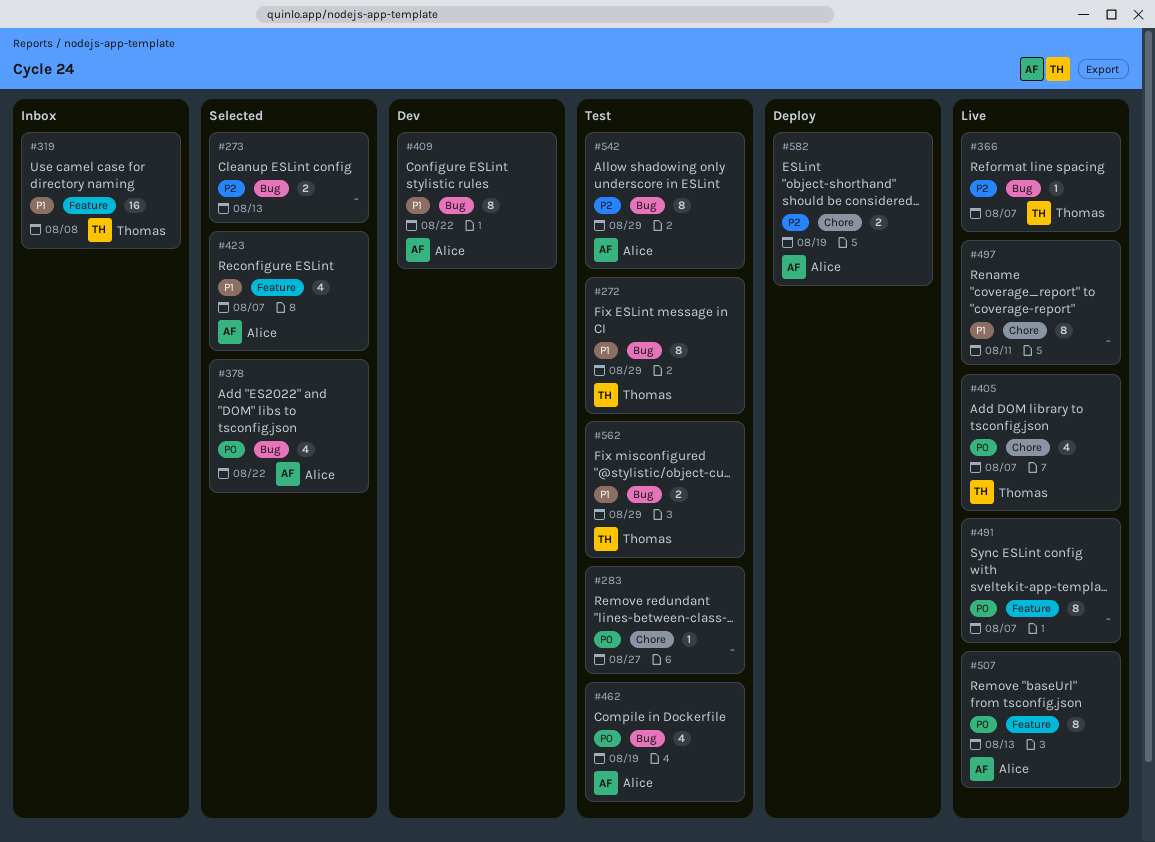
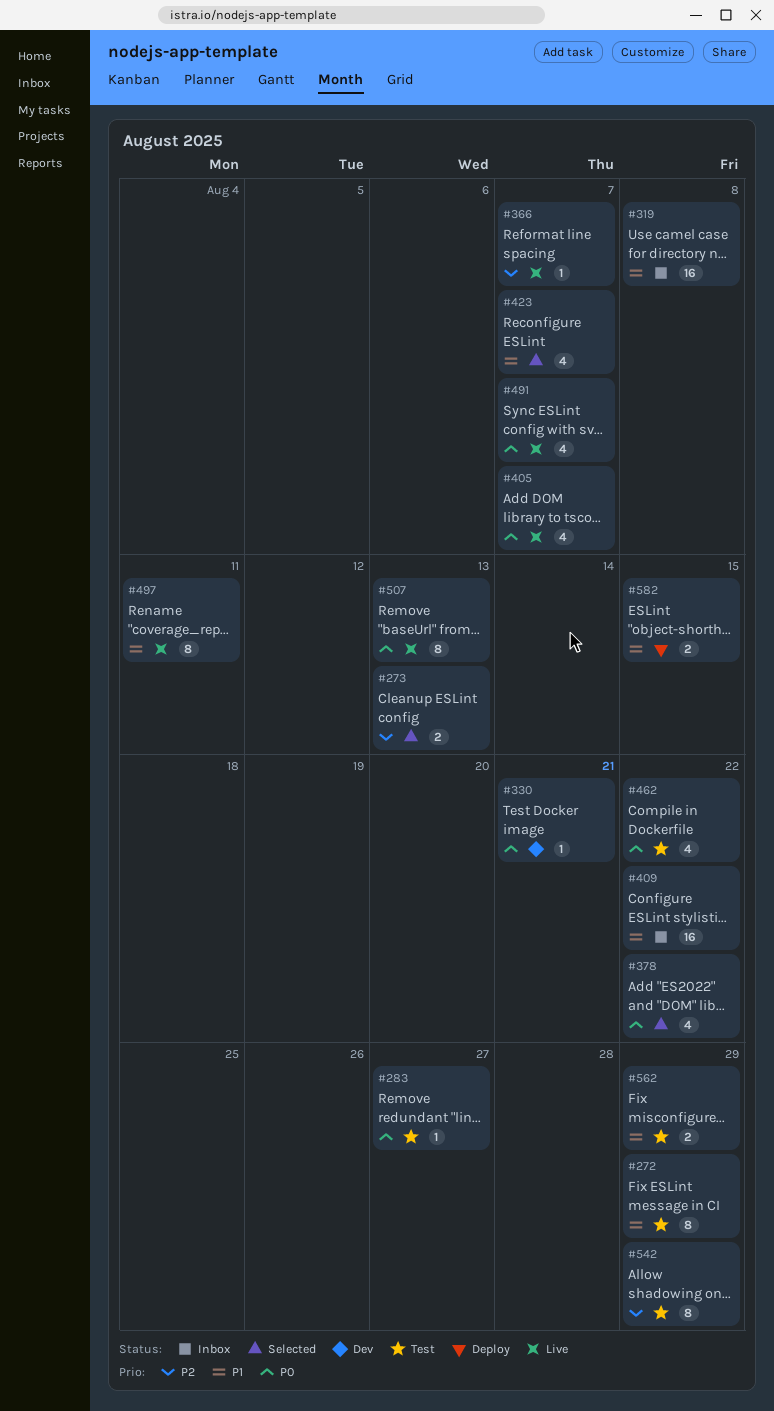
#330: none -> present
#409, status: Dev -> Inbox
#409, estimate: 8 -> 16
#462, due: Aug 19 -> Aug 22
#491, estimate: 8 -> 4
#582, priority: P2 -> P1
#582, due: Aug 19 -> Aug 15

